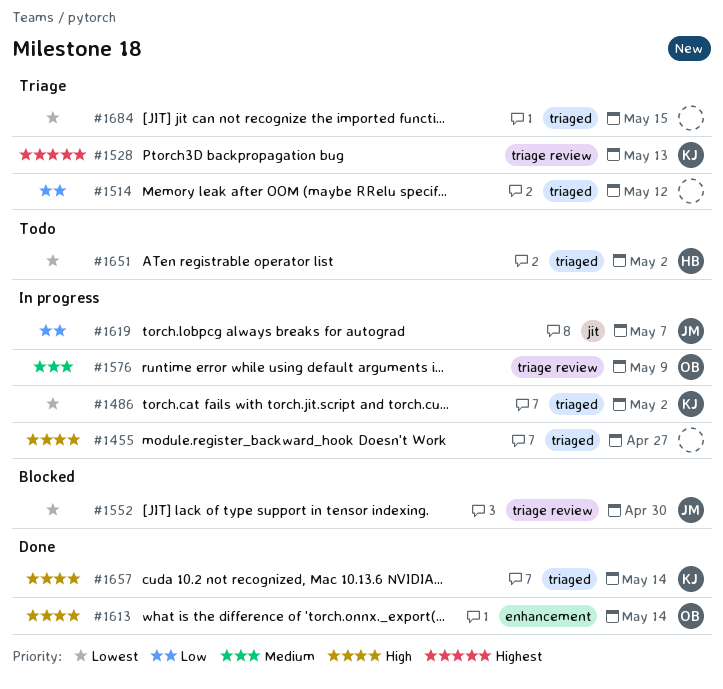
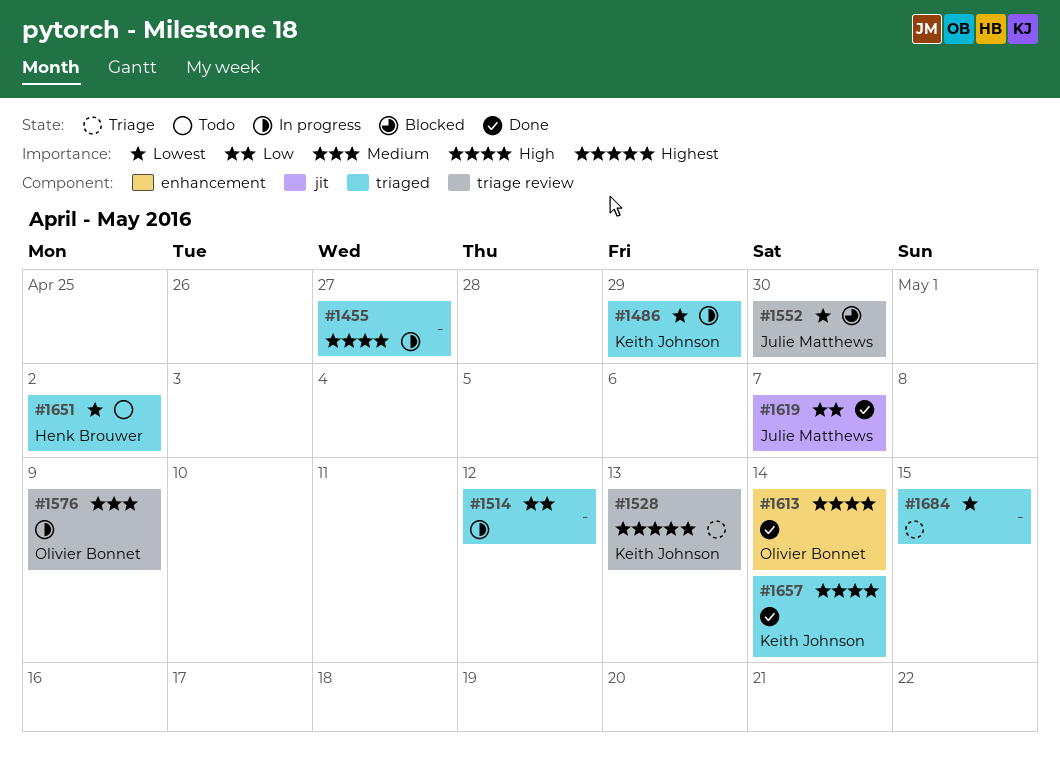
#1486, due: May 2 -> Apr 29
#1514, status: Triage -> In progress
#1619, status: In progress -> Done

